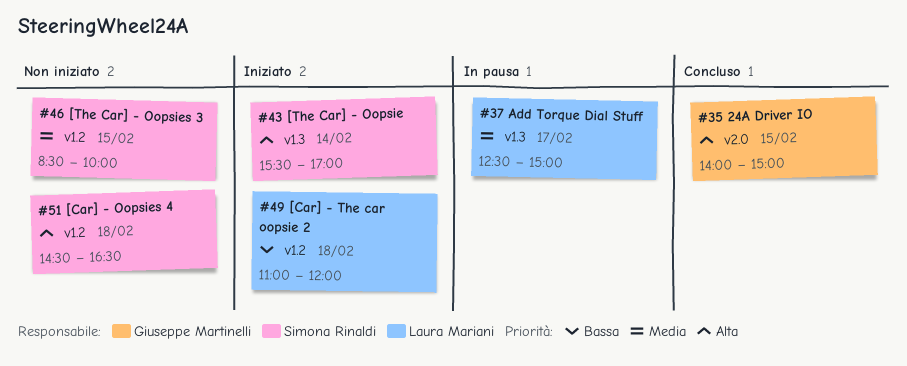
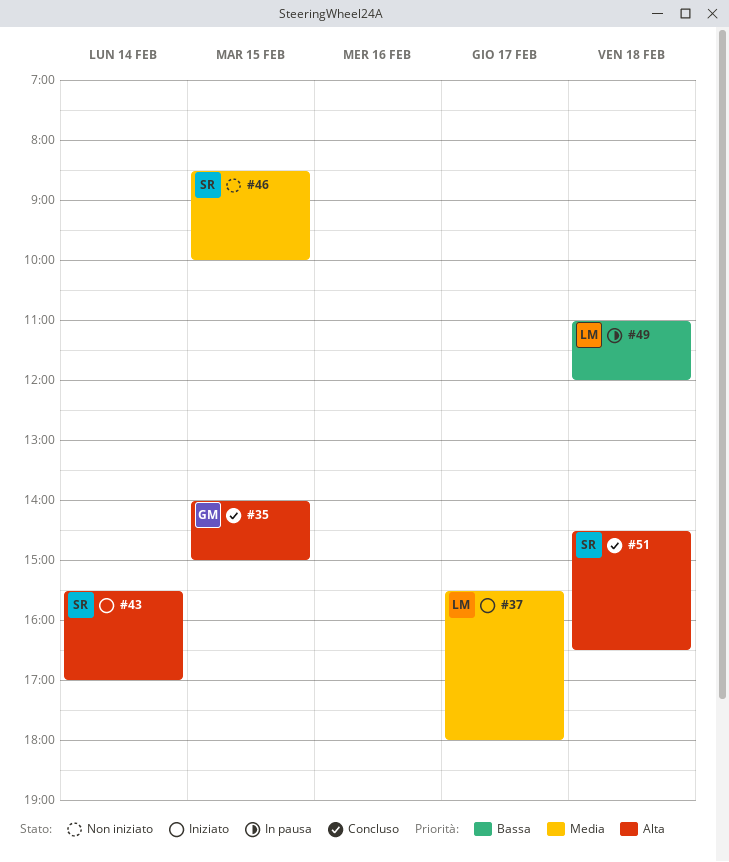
#37, status: In pausa -> Iniziato
#37, begins: 12:30 -> 15:30
#37, ends: 15:00 -> 18:00
#49, status: Iniziato -> In pausa
#51, status: Non iniziato -> Concluso

